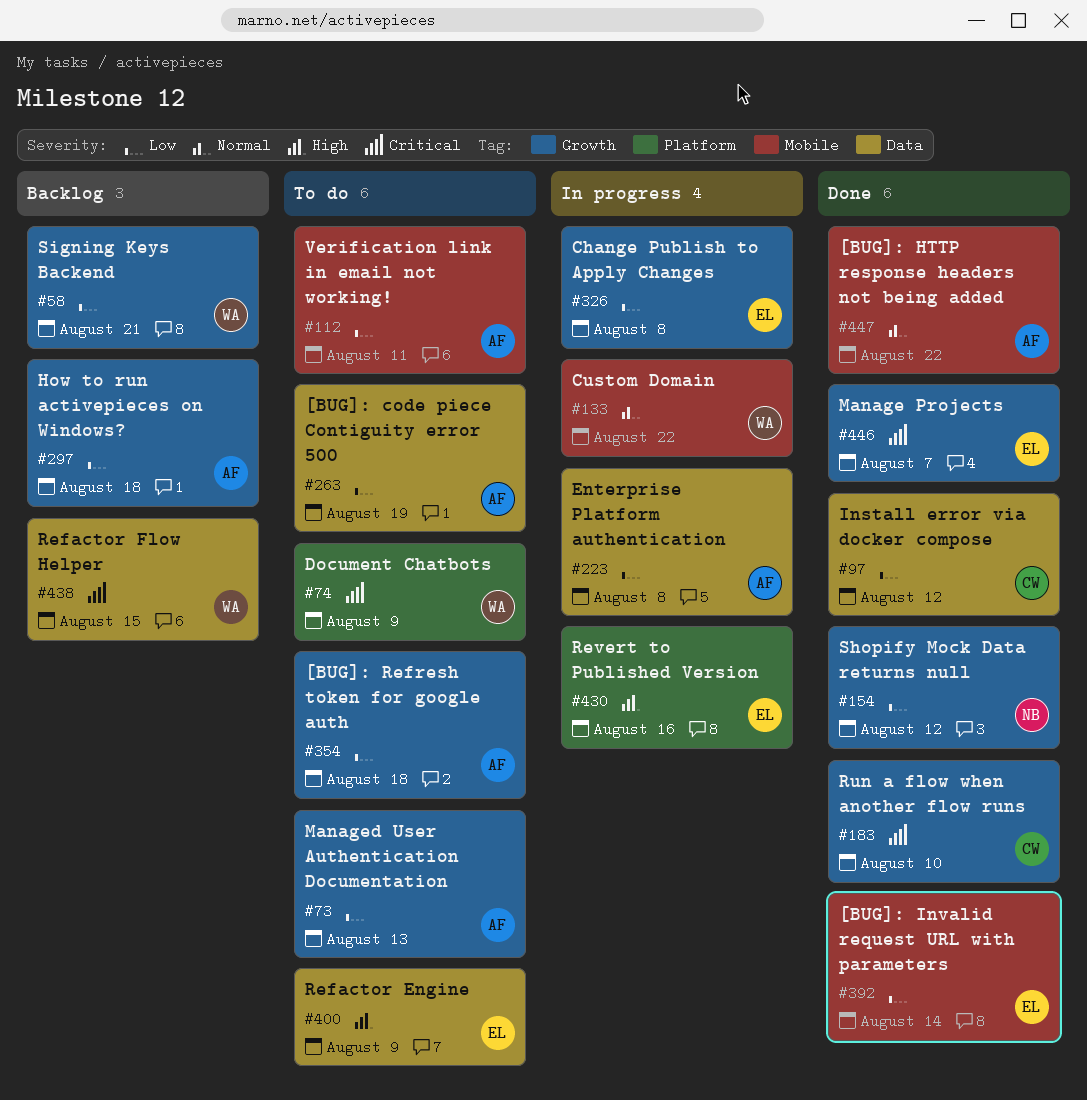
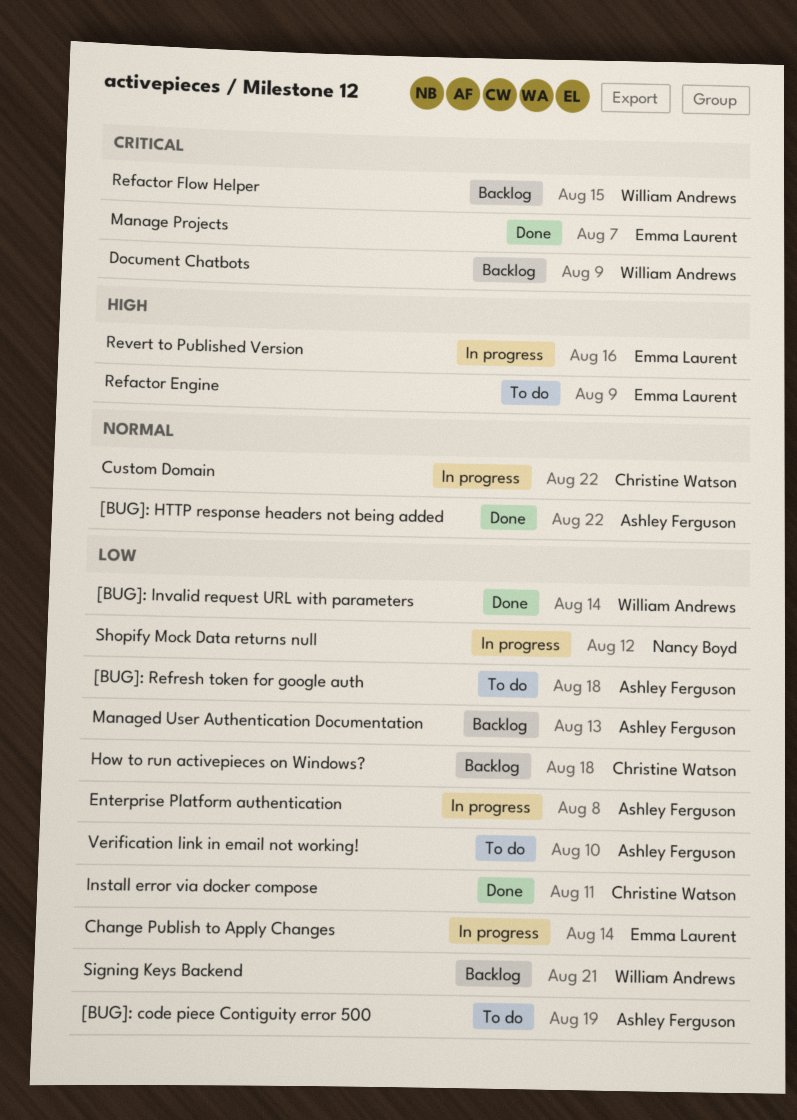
[BUG]: Invalid request URL with parameters, owner: Emma Laurent -> William Andrews
Change Publish to Apply Changes, due: Aug 8 -> Aug 14
Custom Domain, owner: William Andrews -> Christine Watson
Document Chatbots, status: To do -> Backlog
How to run activepieces on Windows?, owner: Ashley Ferguson -> Christine Watson
Install error via docker compose, due: Aug 12 -> Aug 11
Managed User Authentication Documentation, status: To do -> Backlog
Run a flow when another flow runs: present -> none
Shopify Mock Data returns null, status: Done -> In progress
Verification link in email not working!, due: Aug 11 -> Aug 10

